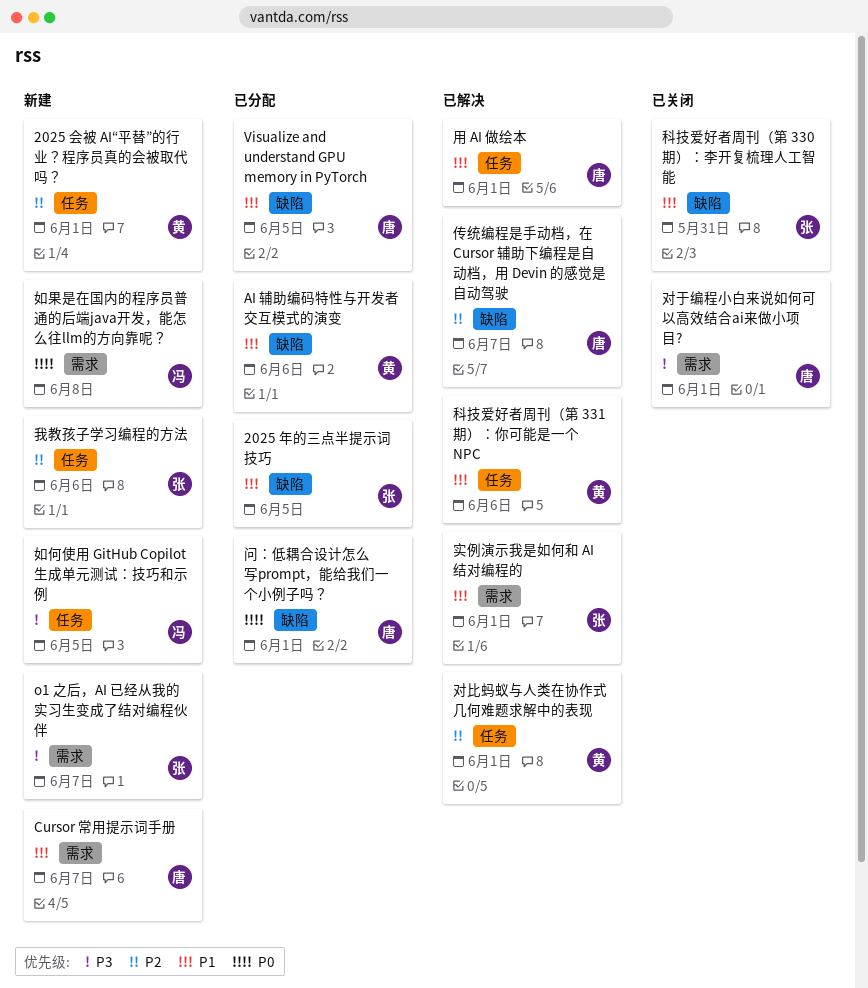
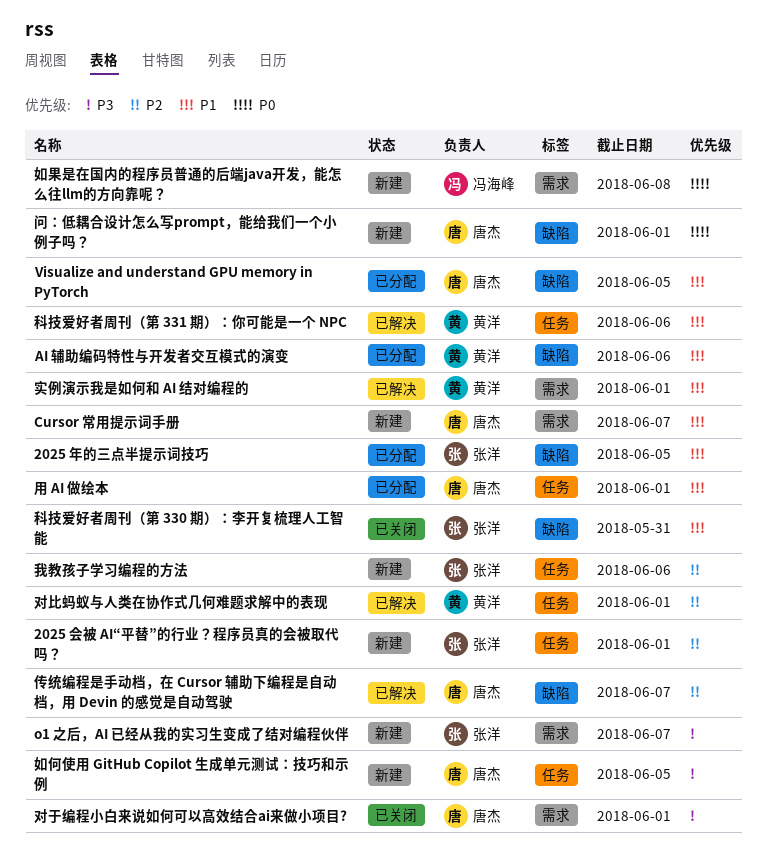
2025 会被 AI“平替”的行业？程序员真的会被取代吗？, owner: 黄洋 -> 张洋
如何使用 GitHub Copilot 生成单元测试：技巧和示例, owner: 冯海峰 -> 唐杰
实例演示我是如何和 AI 结对编程的, owner: 张洋 -> 黄洋
用 AI 做绘本, status: 已解决 -> 已分配
问：低耦合设计怎么写prompt，能给我们一个小例子吗？, status: 已分配 -> 新建

